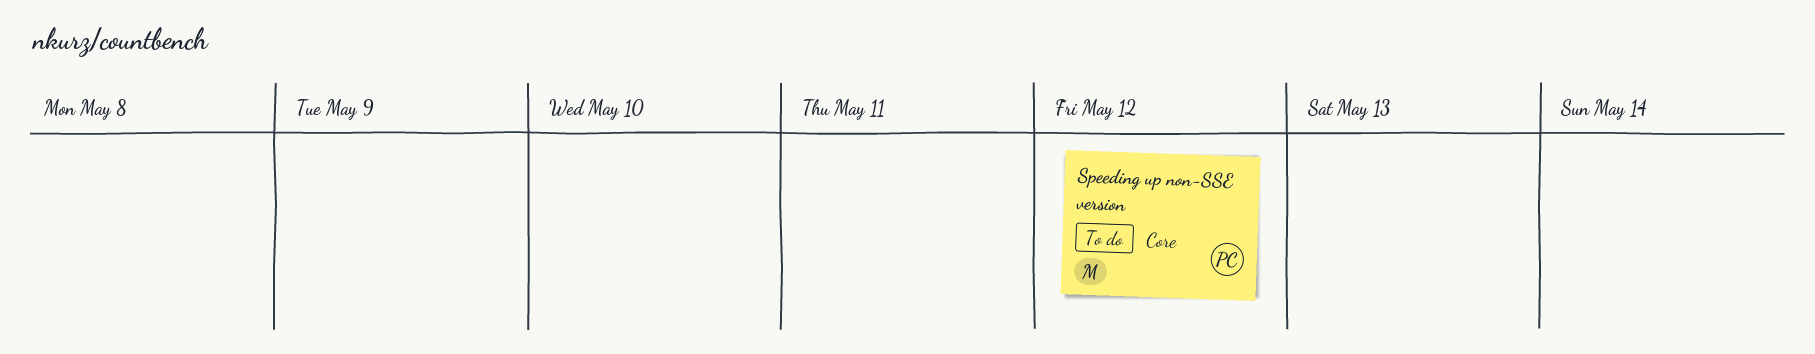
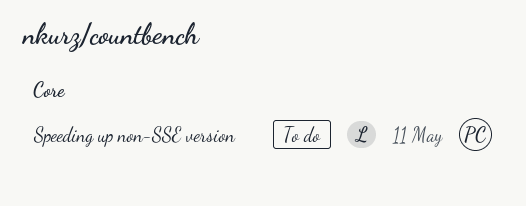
Speeding up non-SSE version, estimate: M -> L
Speeding up non-SSE version, due: May 12 -> May 11

